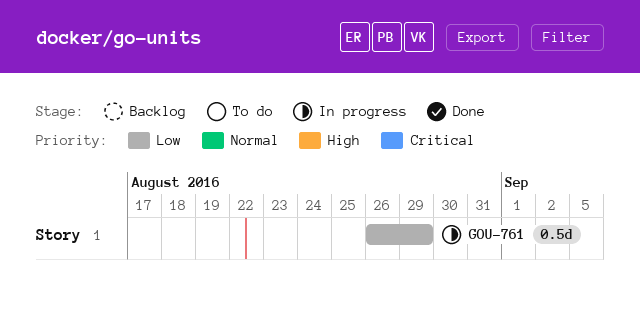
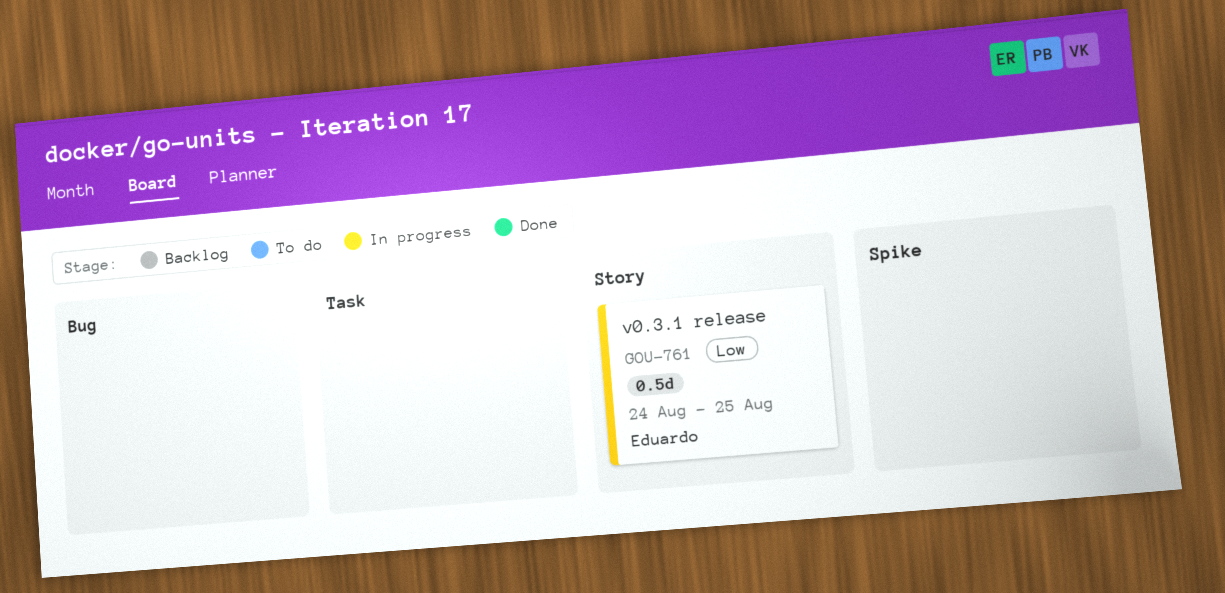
GOU-761, start: Aug 26 -> Aug 24
GOU-761, due: Aug 29 -> Aug 25

